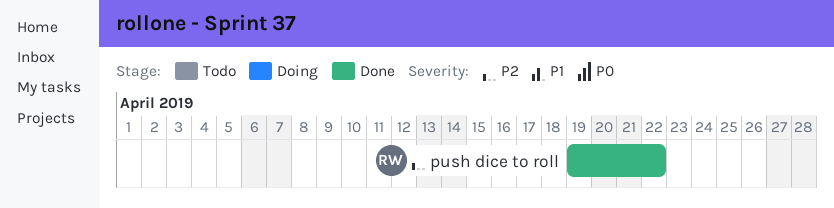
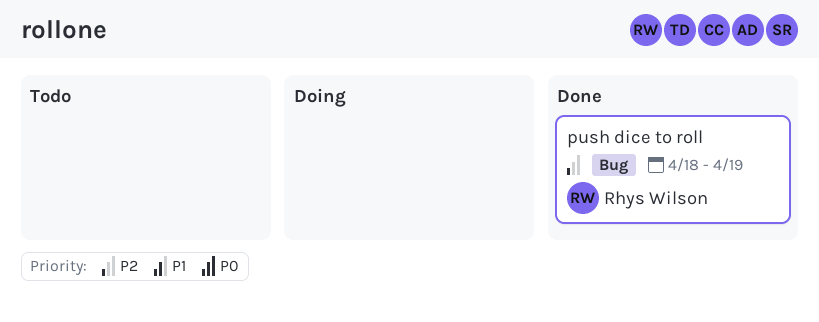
push dice to roll, start: Apr 19 -> Apr 18
push dice to roll, due: Apr 22 -> Apr 19

